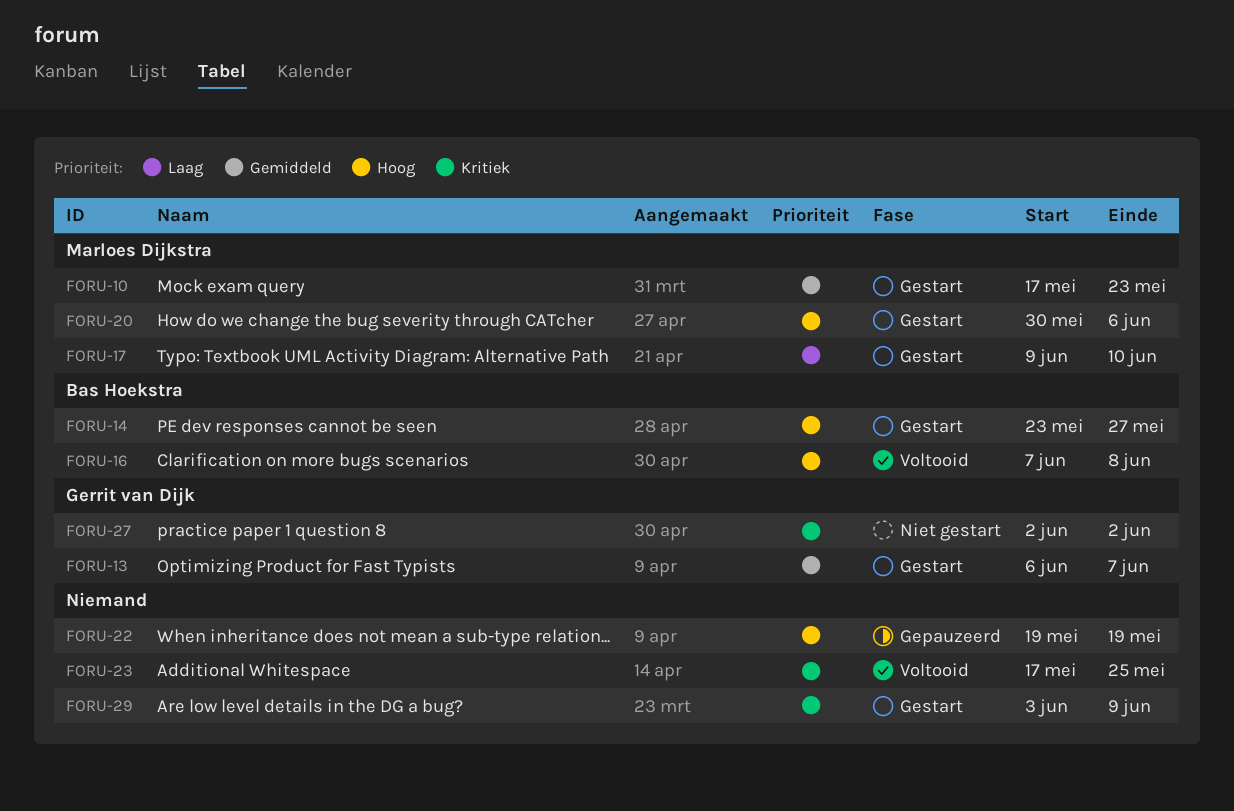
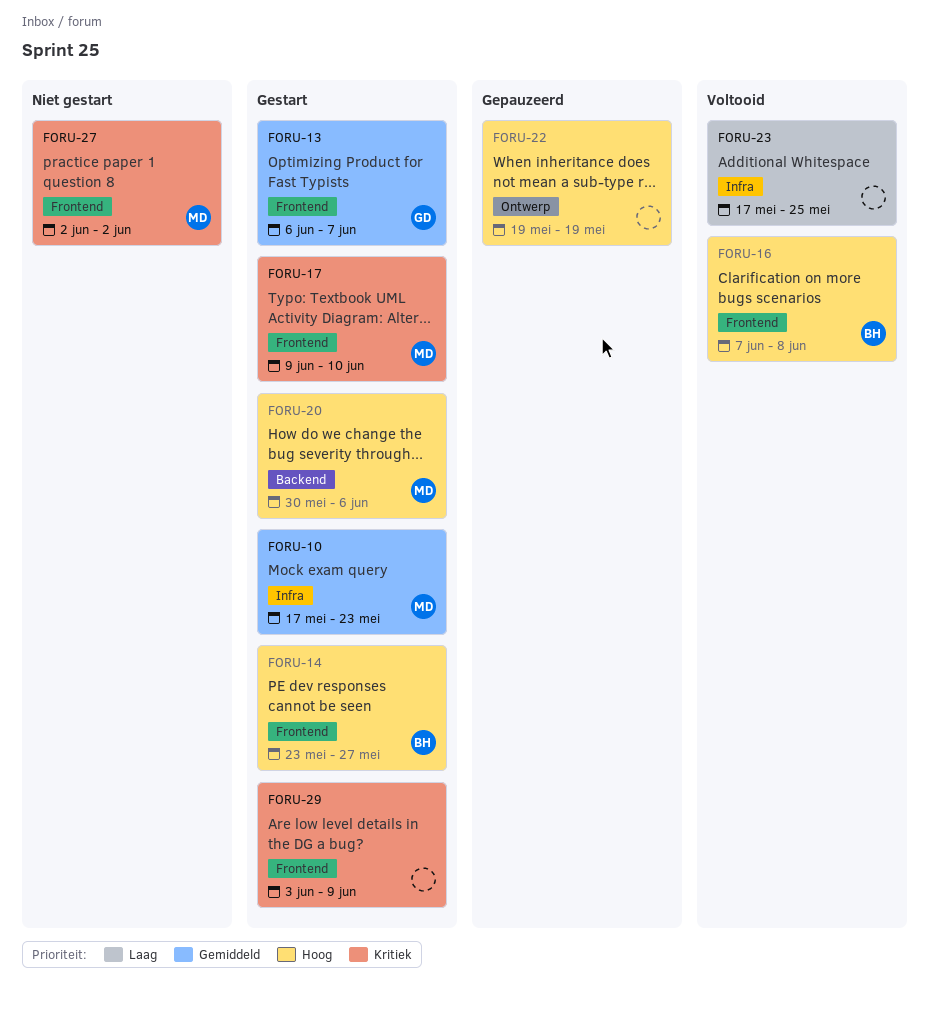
FORU-17, priority: Laag -> Kritiek
FORU-23, priority: Kritiek -> Laag
FORU-27, owner: Gerrit van Dijk -> Marloes Dijkstra

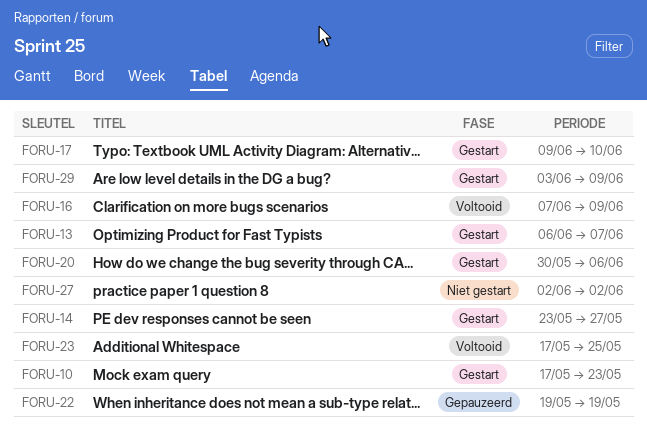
FORU-16, due: Jun 8 -> Jun 9

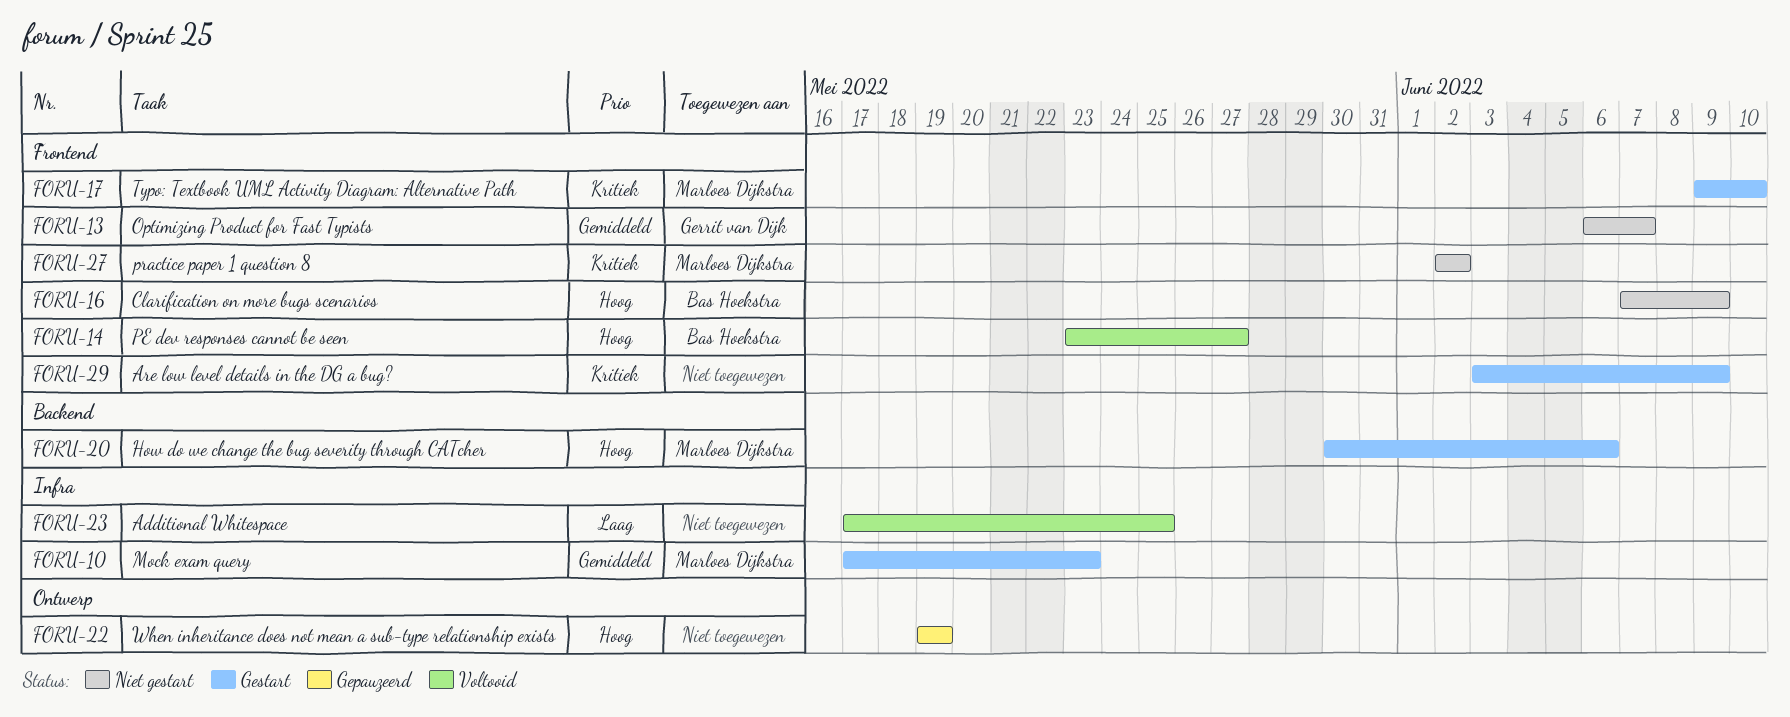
FORU-13, status: Gestart -> Niet gestart
FORU-14, status: Gestart -> Voltooid
FORU-16, status: Voltooid -> Niet gestart

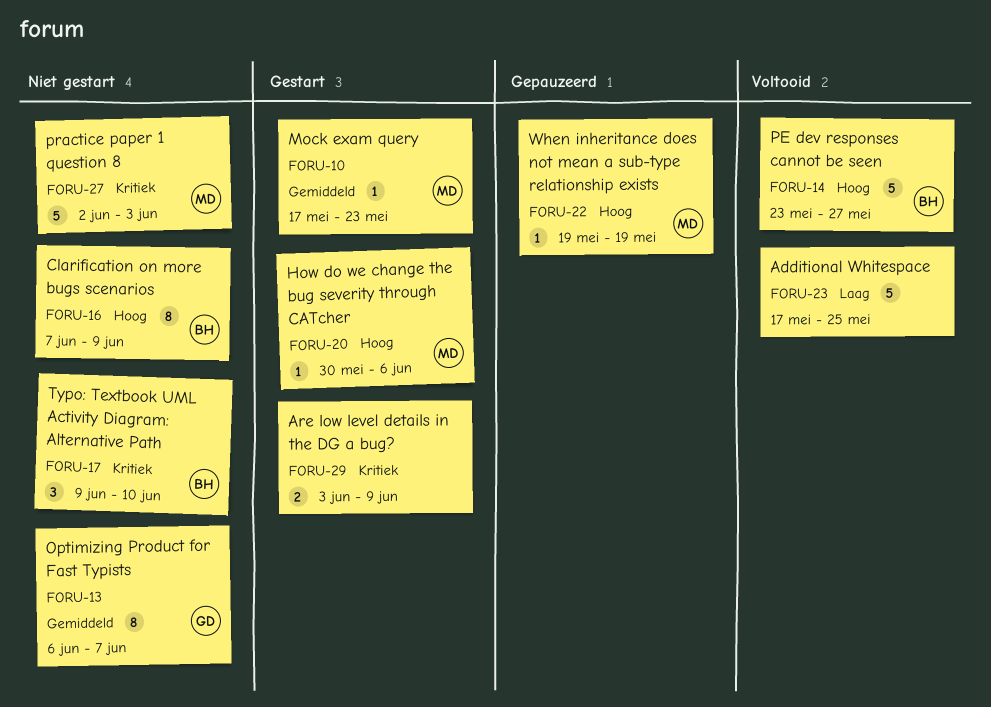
FORU-17, status: Gestart -> Niet gestart
FORU-17, owner: Marloes Dijkstra -> Bas Hoekstra
FORU-22, owner: none -> Marloes Dijkstra
FORU-27, due: Jun 2 -> Jun 3

